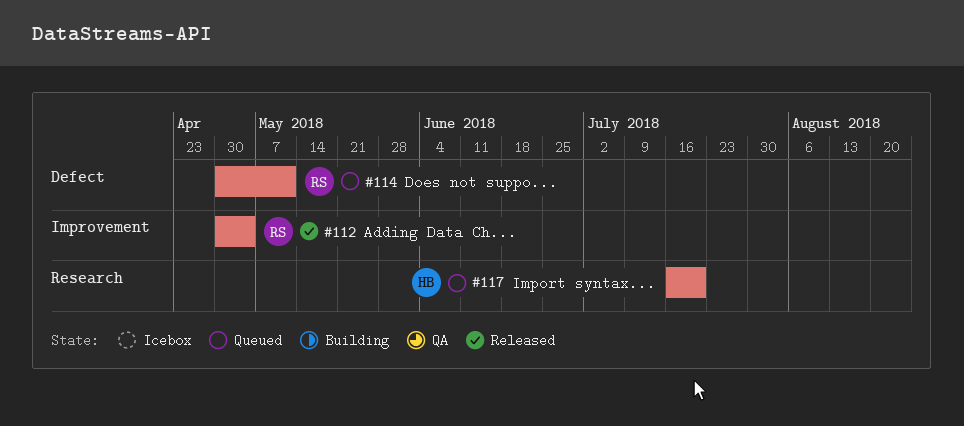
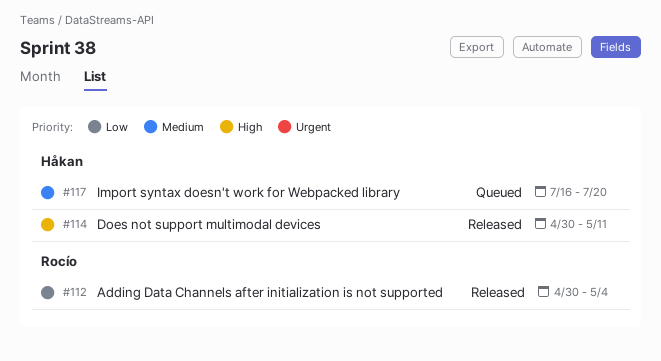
#114, status: Queued -> Released
#114, owner: Rocío -> Håkan

